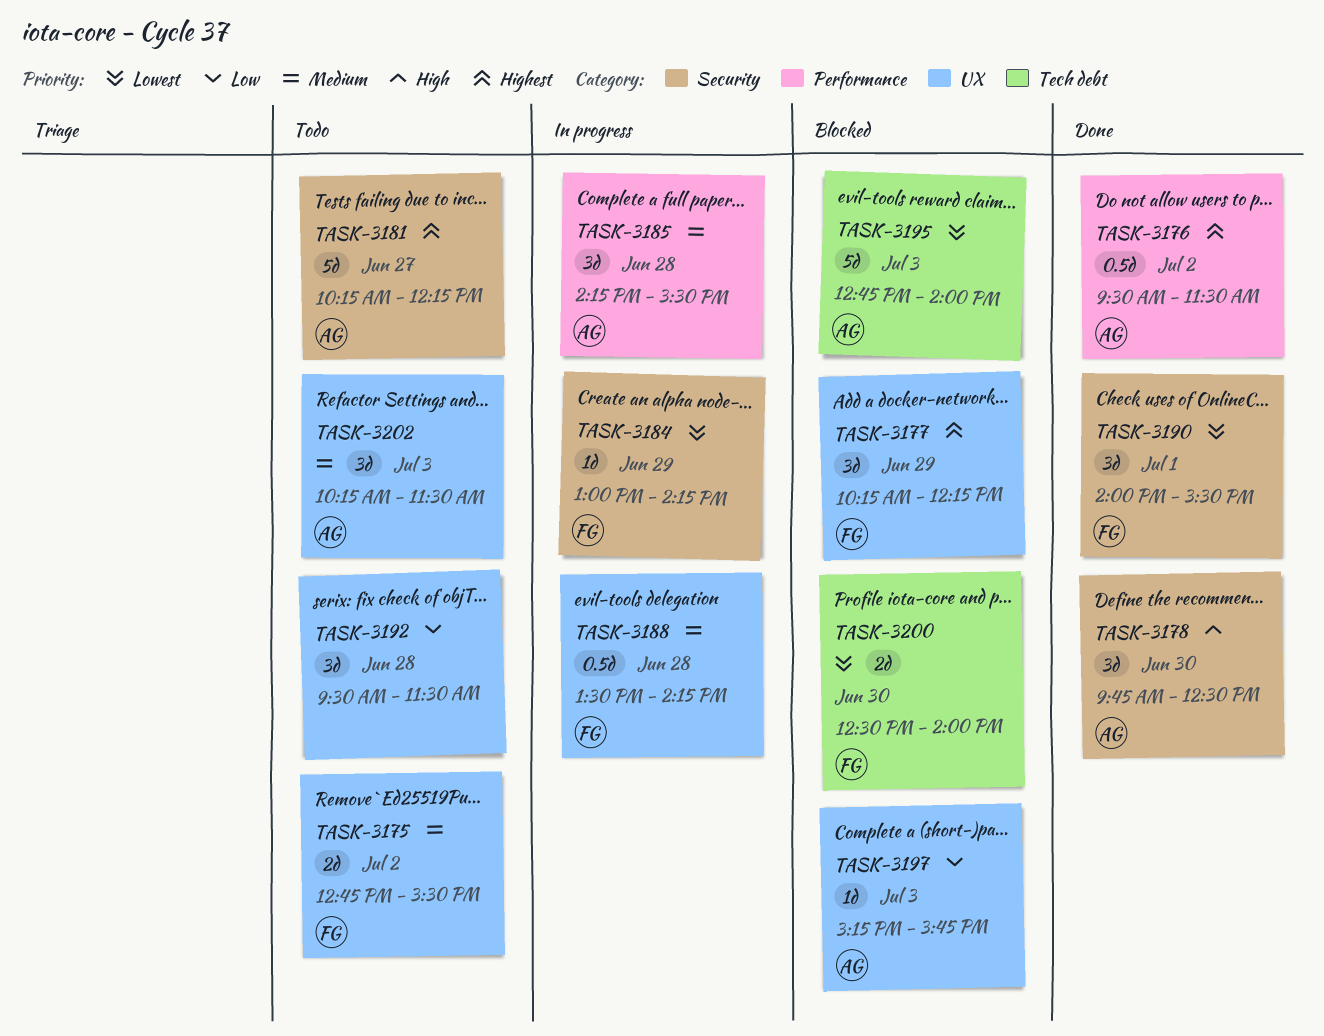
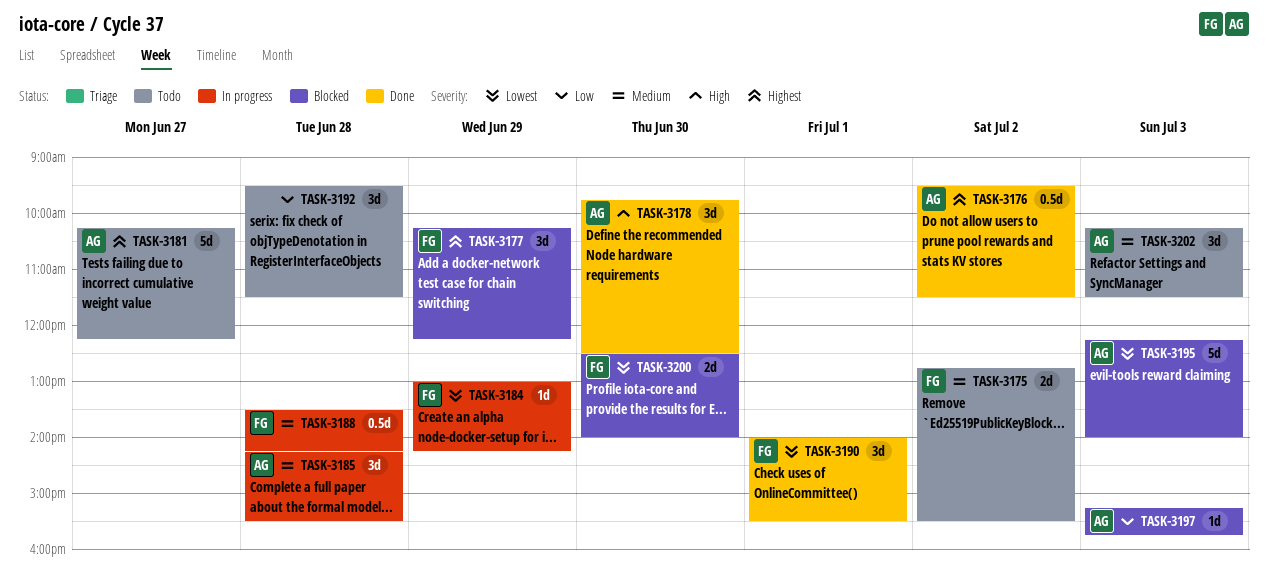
TASK-3195, begins: 12:45 -> 12:15

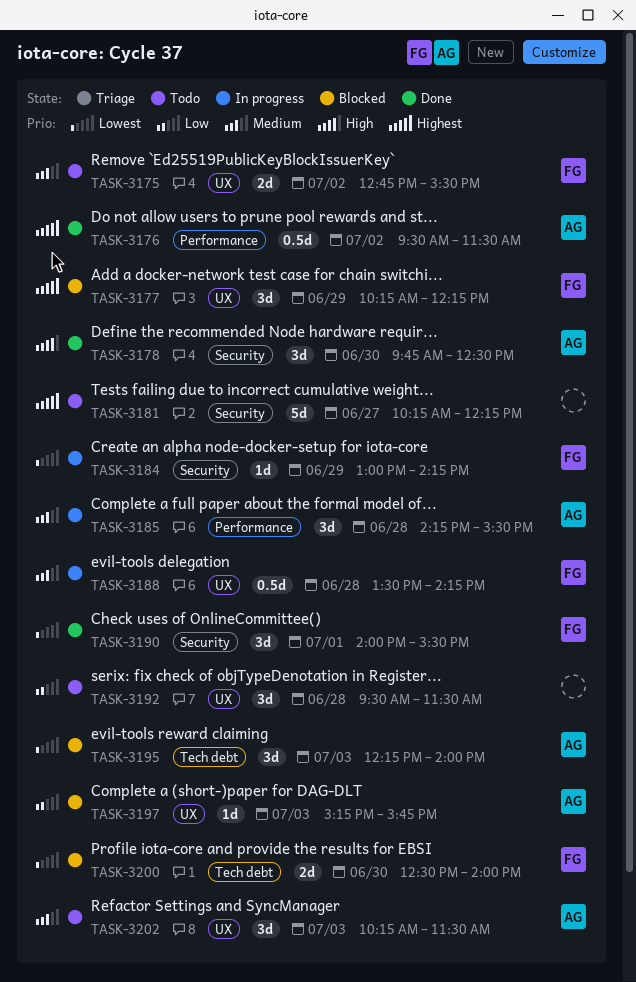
TASK-3181, owner: AG -> none
TASK-3195, estimate: 5d -> 3d

